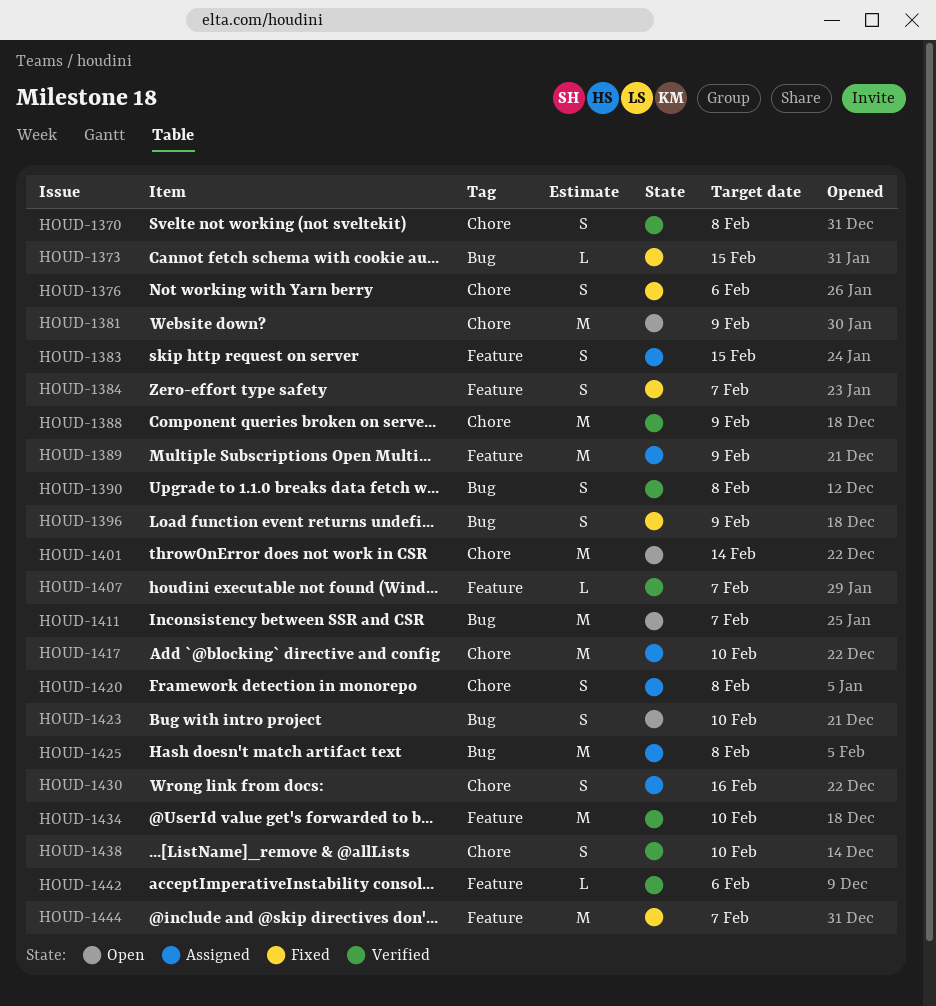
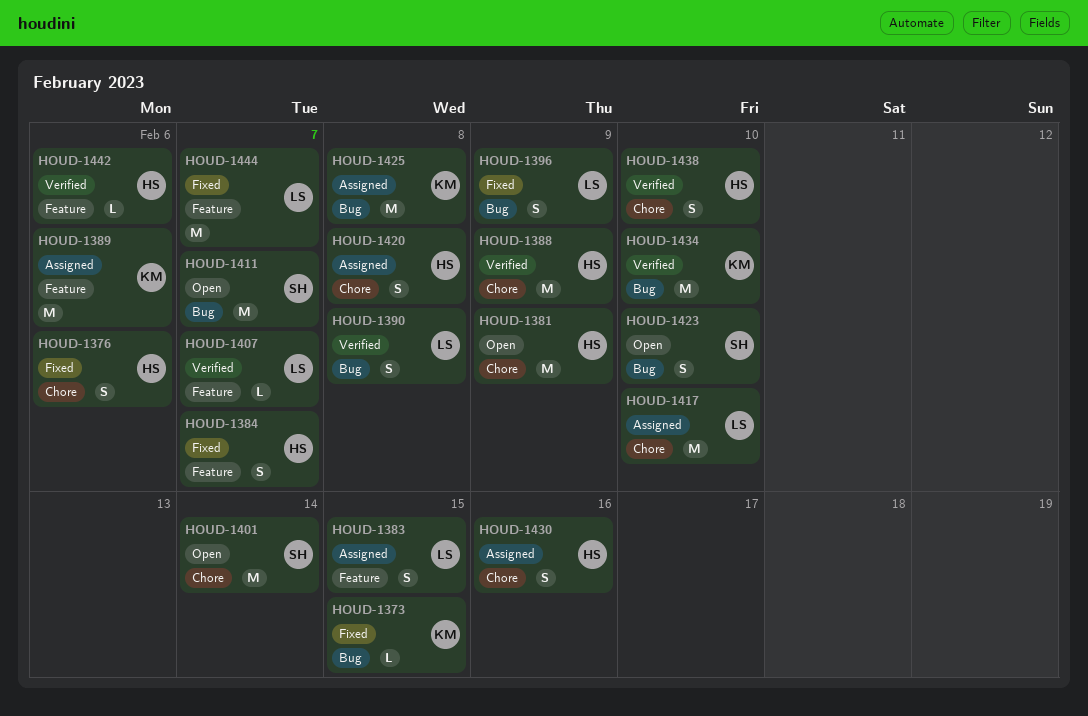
HOUD-1370: present -> none
HOUD-1389, due: Feb 9 -> Feb 6
HOUD-1434, label: Feature -> Bug

